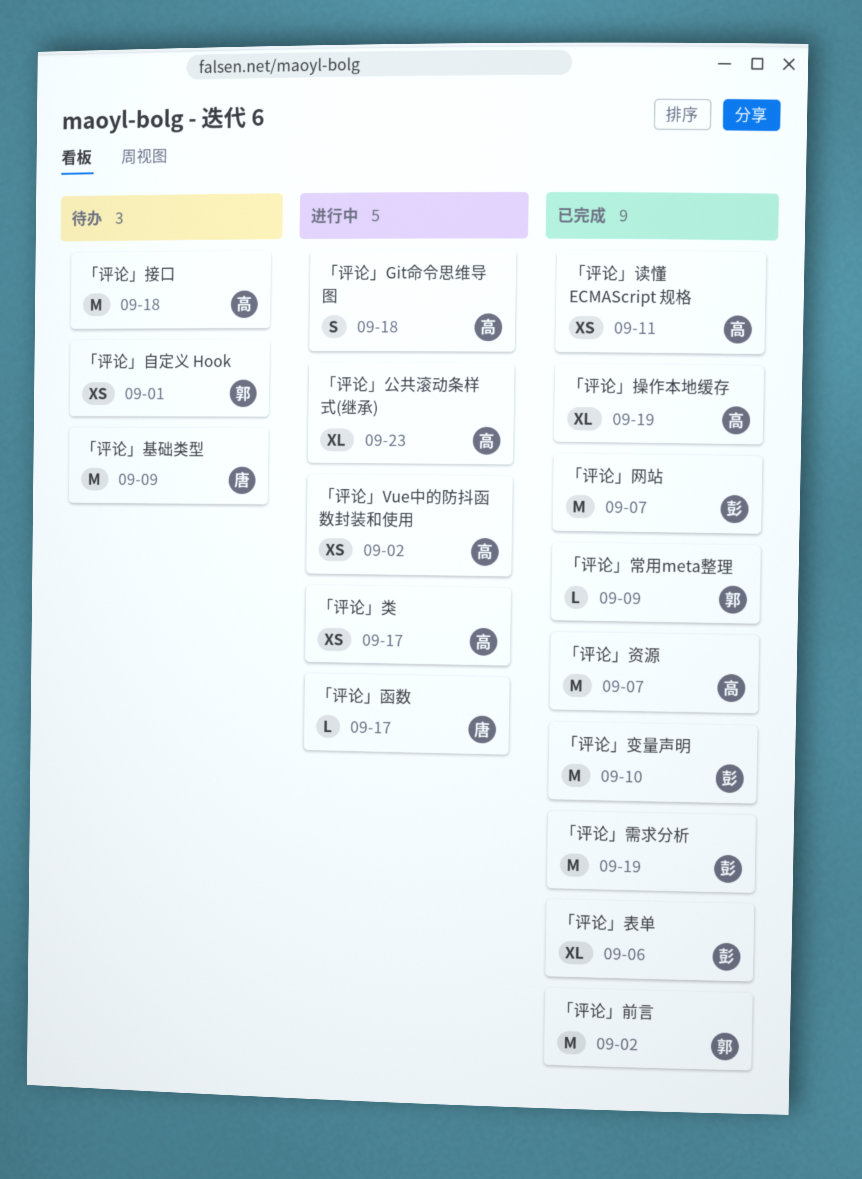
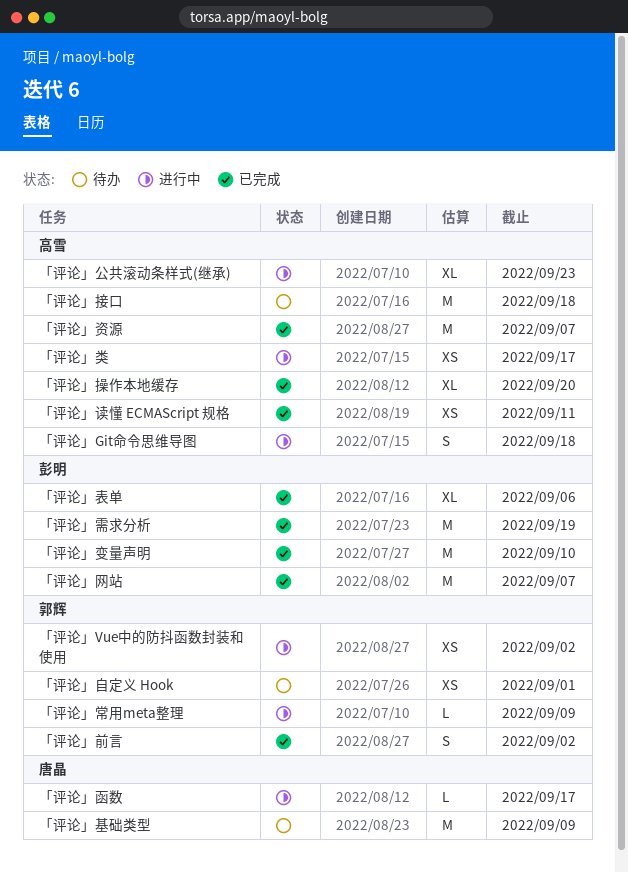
「评论」Vue中的防抖函数封装和使用, owner: 高雪 -> 郭辉
「评论」前言, estimate: M -> S
「评论」常用meta整理, status: 已完成 -> 进行中
「评论」操作本地缓存, due: Sep 19 -> Sep 20

